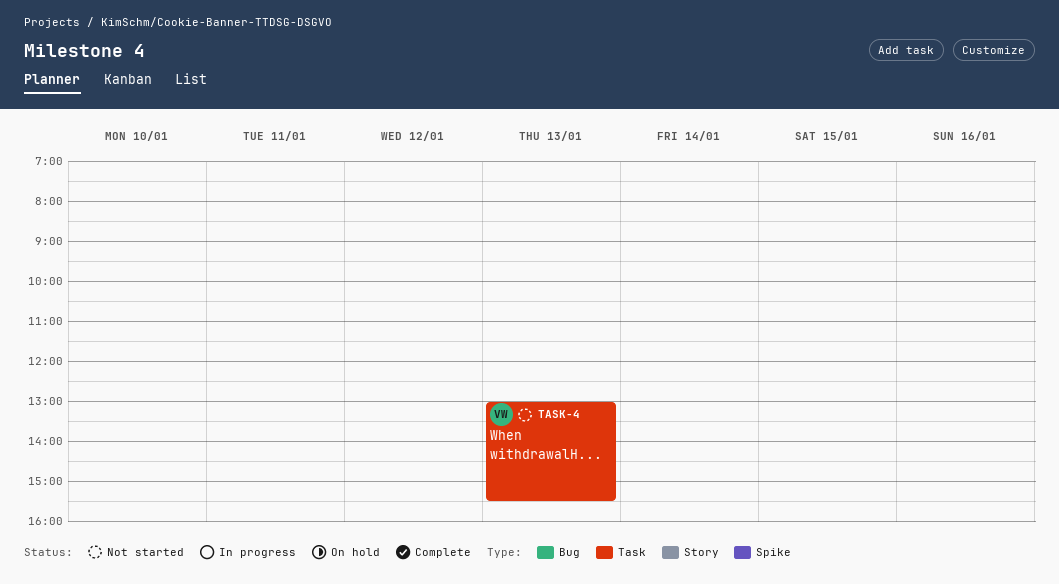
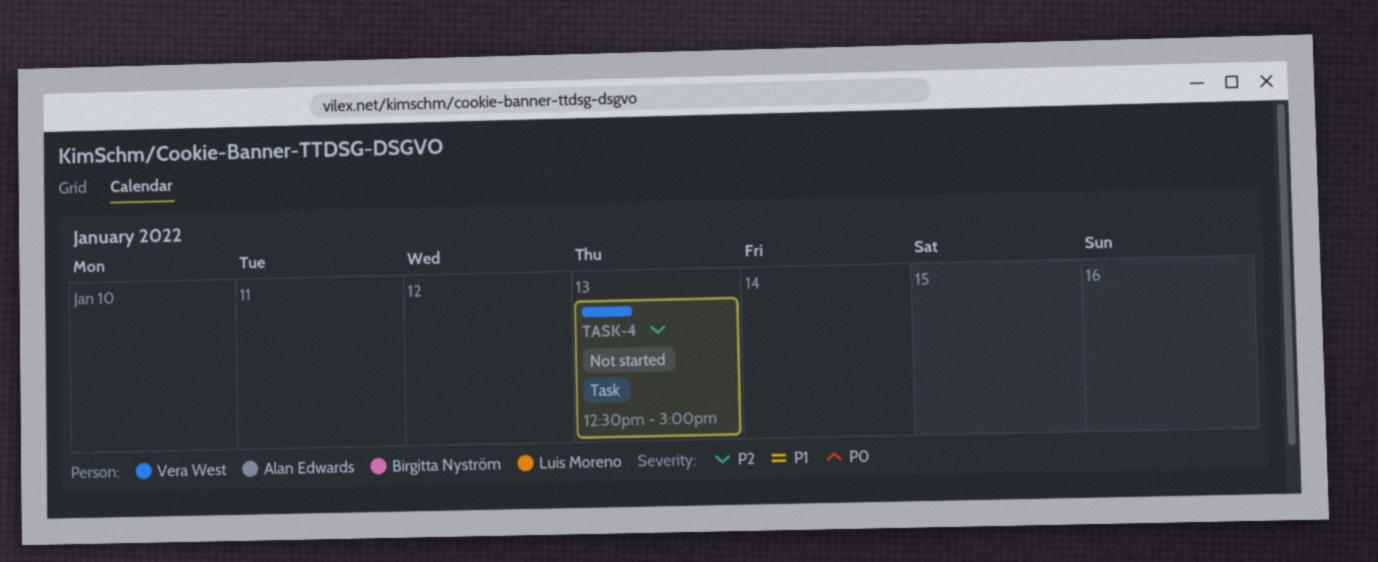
TASK-4, begins: 13:00 -> 12:30
TASK-4, ends: 15:30 -> 15:00

